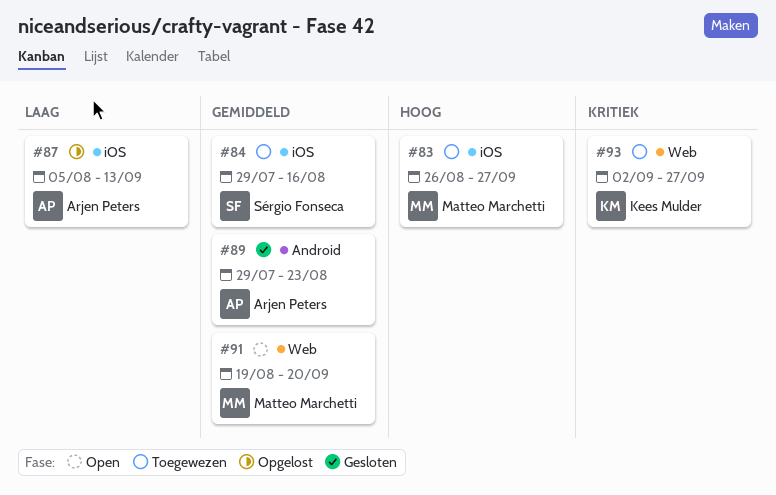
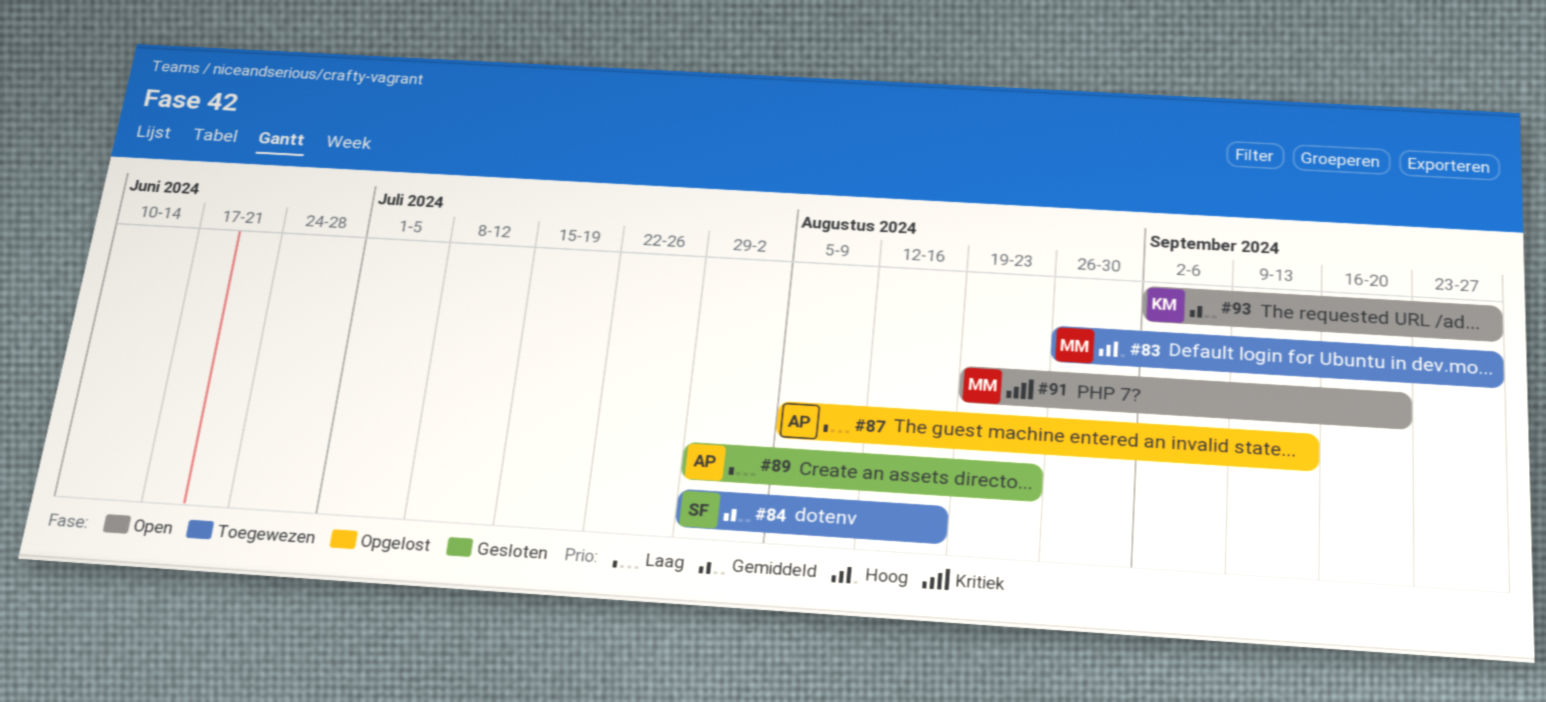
#89, priority: Gemiddeld -> Laag
#91, priority: Gemiddeld -> Kritiek
#93, status: Toegewezen -> Open
#93, priority: Kritiek -> Gemiddeld

